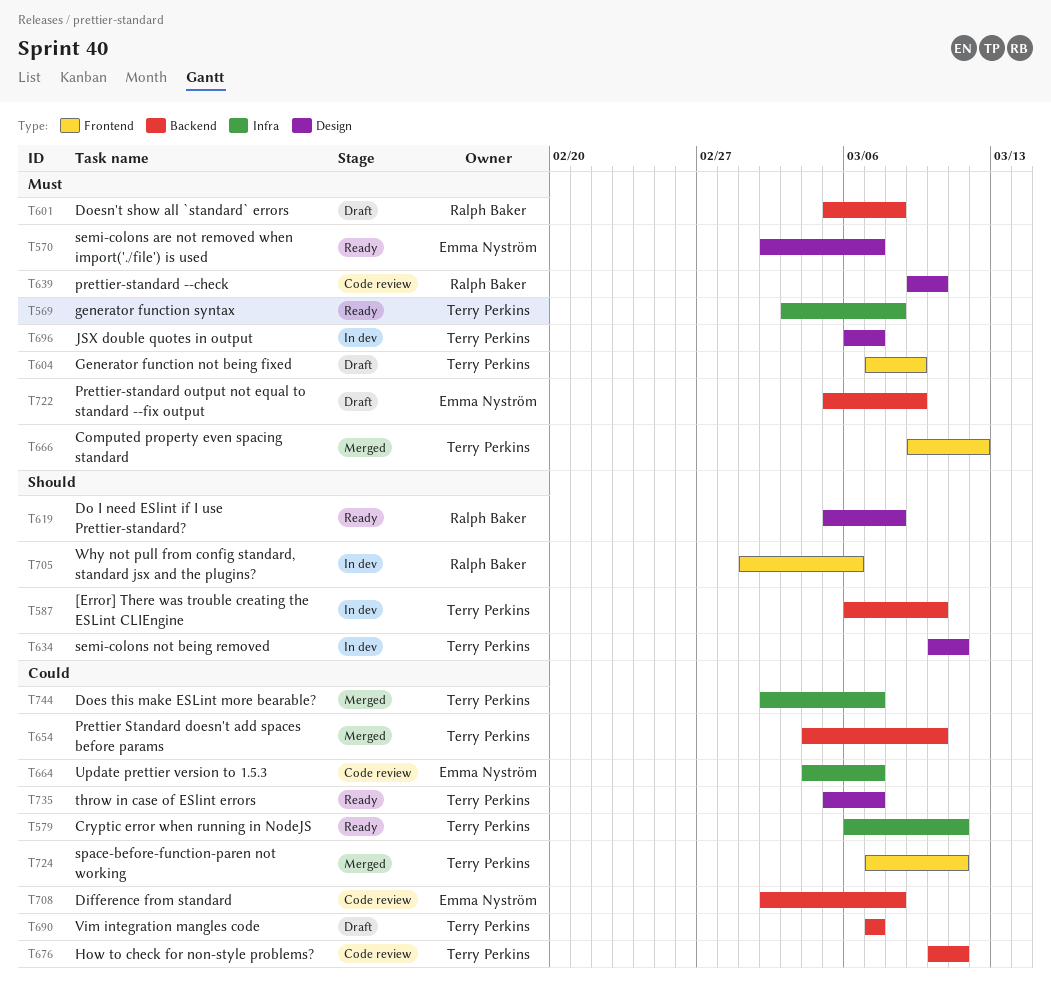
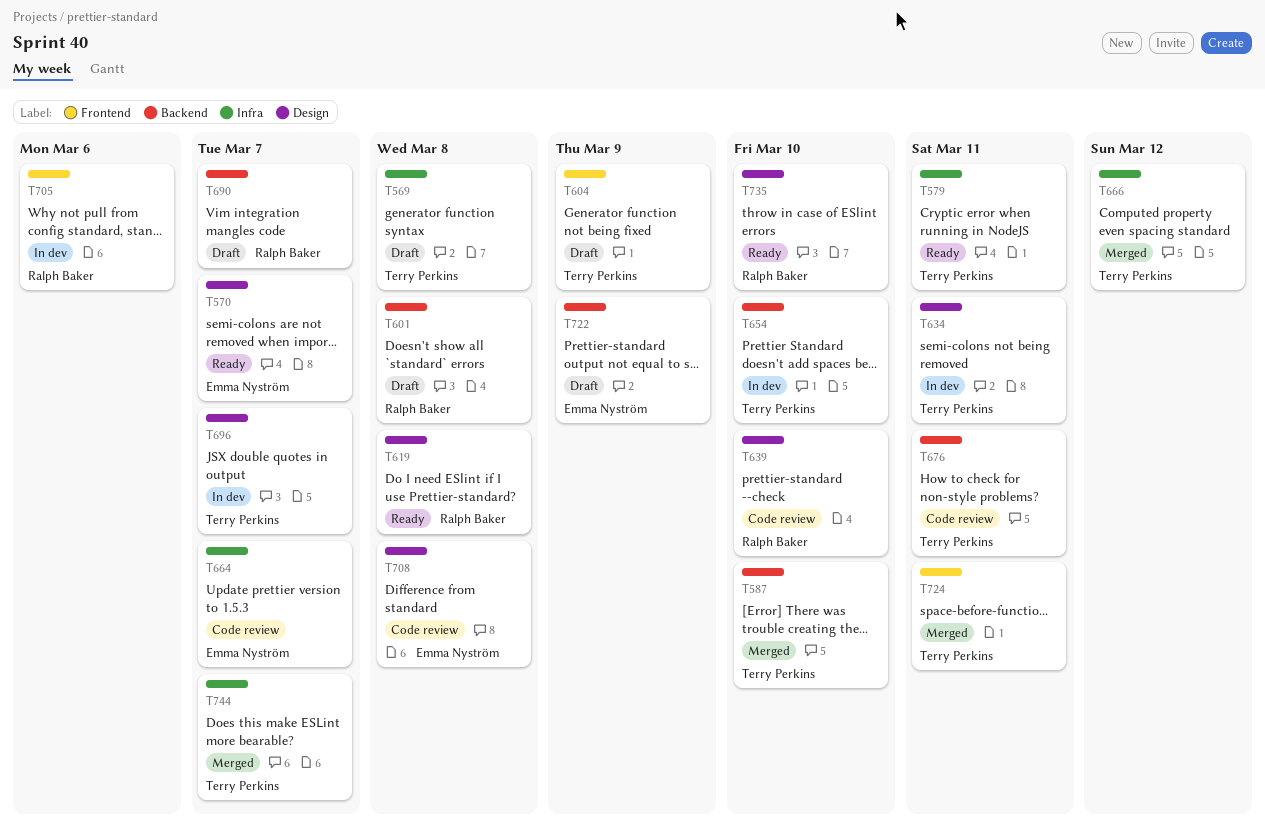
T569, status: Ready -> Draft
T587, status: In dev -> Merged
T654, status: Merged -> In dev
T666, label: Frontend -> Infra
T690, owner: Terry Perkins -> Ralph Baker
T708, label: Backend -> Design
T735, owner: Terry Perkins -> Ralph Baker
T735, due: Mar 7 -> Mar 10

